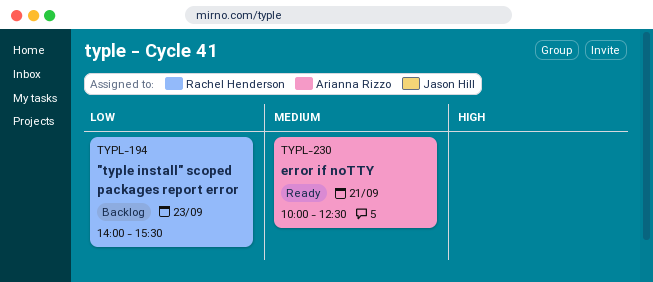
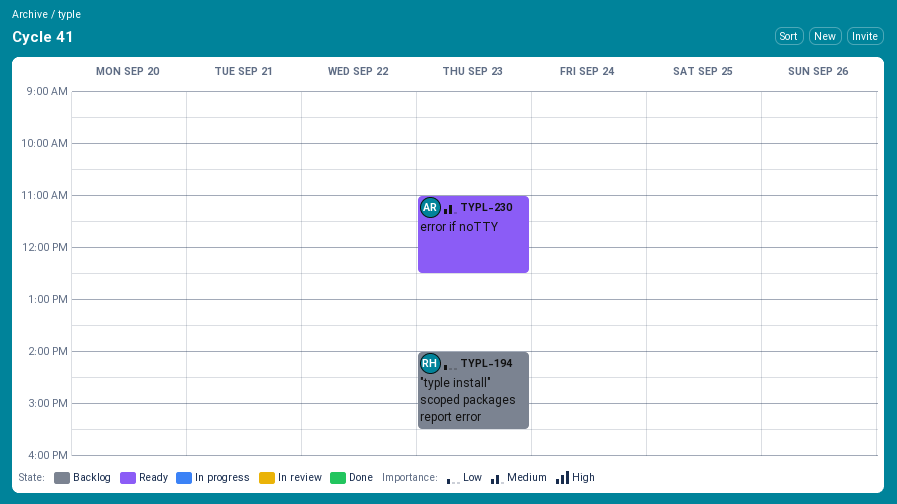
TYPL-230, day: Sep 21 -> Sep 23
TYPL-230, begins: 10:00 -> 11:00

